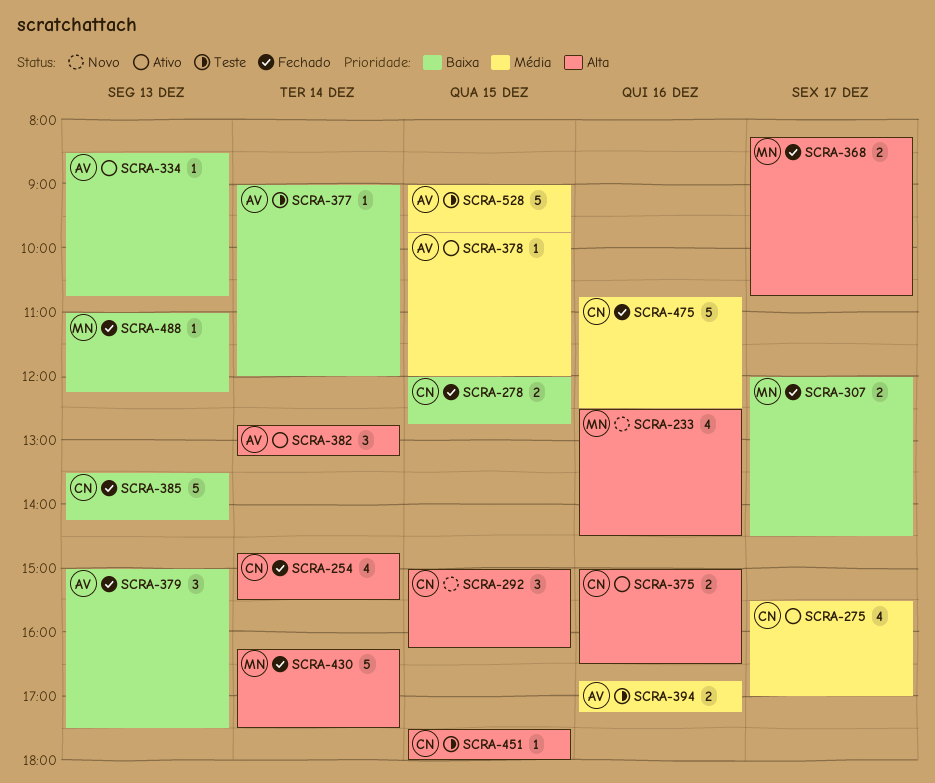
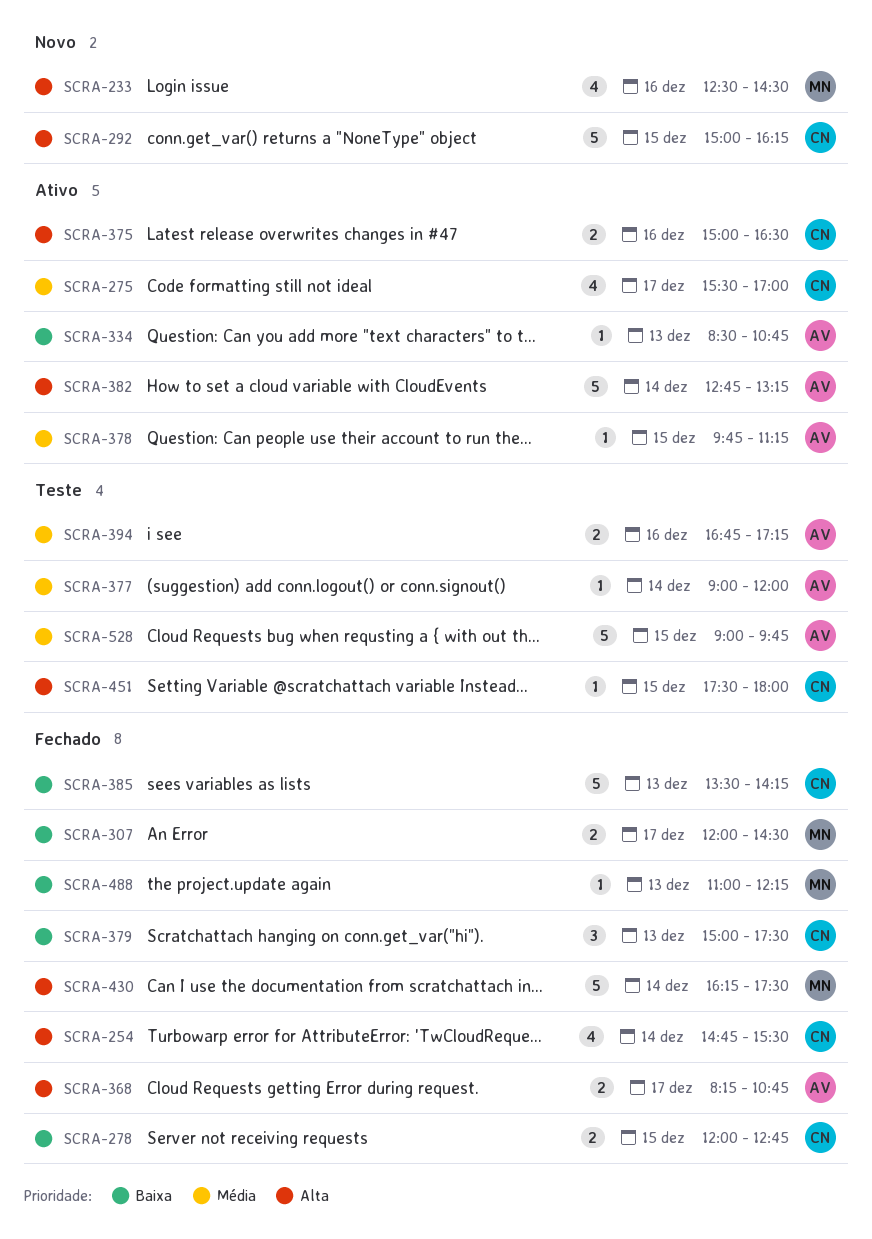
SCRA-292, estimate: 3 -> 5
SCRA-368, owner: MN -> AV
SCRA-377, priority: Baixa -> Média
SCRA-378, ends: 12:00 -> 11:15
SCRA-379, owner: AV -> CN
SCRA-382, estimate: 3 -> 5
SCRA-475: present -> none

